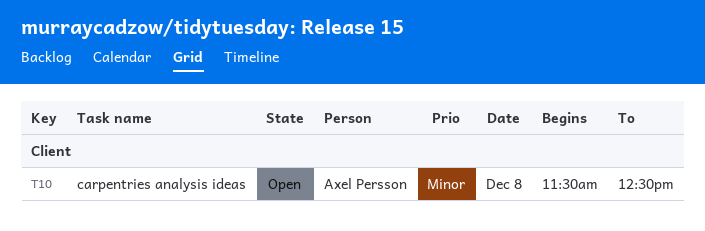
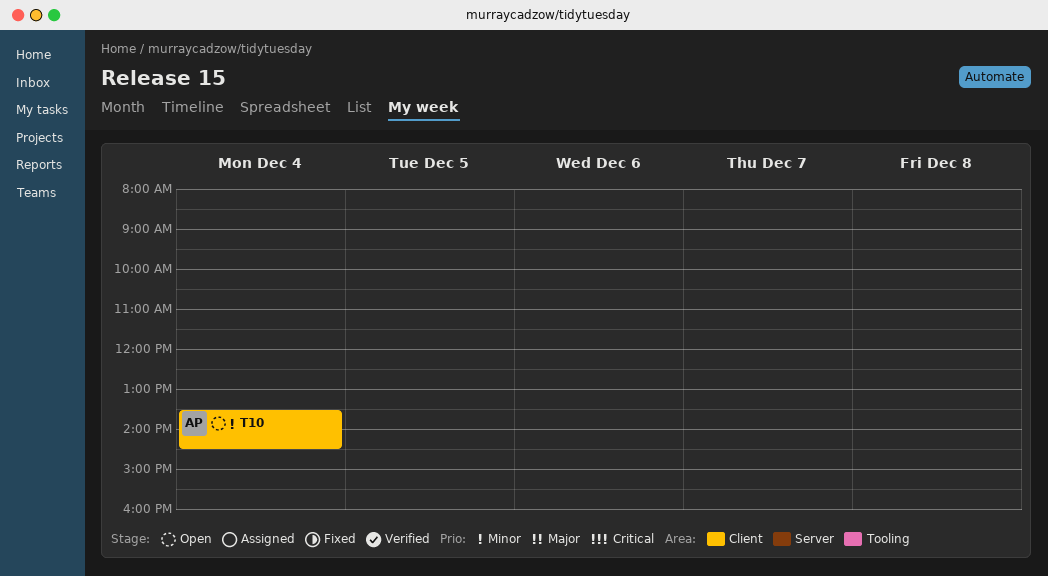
T10, day: Dec 8 -> Dec 4
T10, begins: 11:30 -> 13:30
T10, ends: 12:30 -> 14:30

